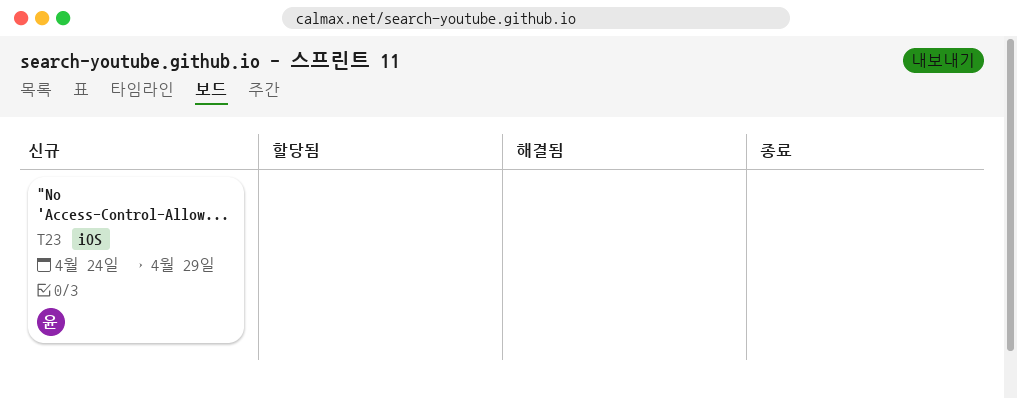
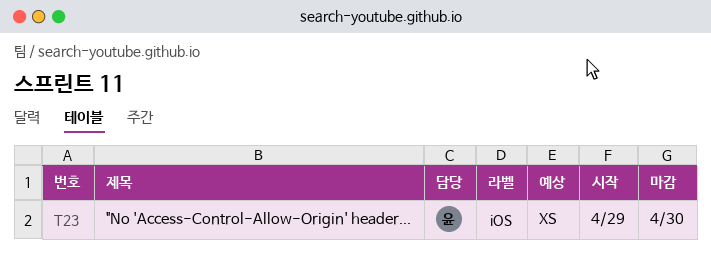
T23, start: Apr 24 -> Apr 29
T23, due: Apr 29 -> Apr 30

